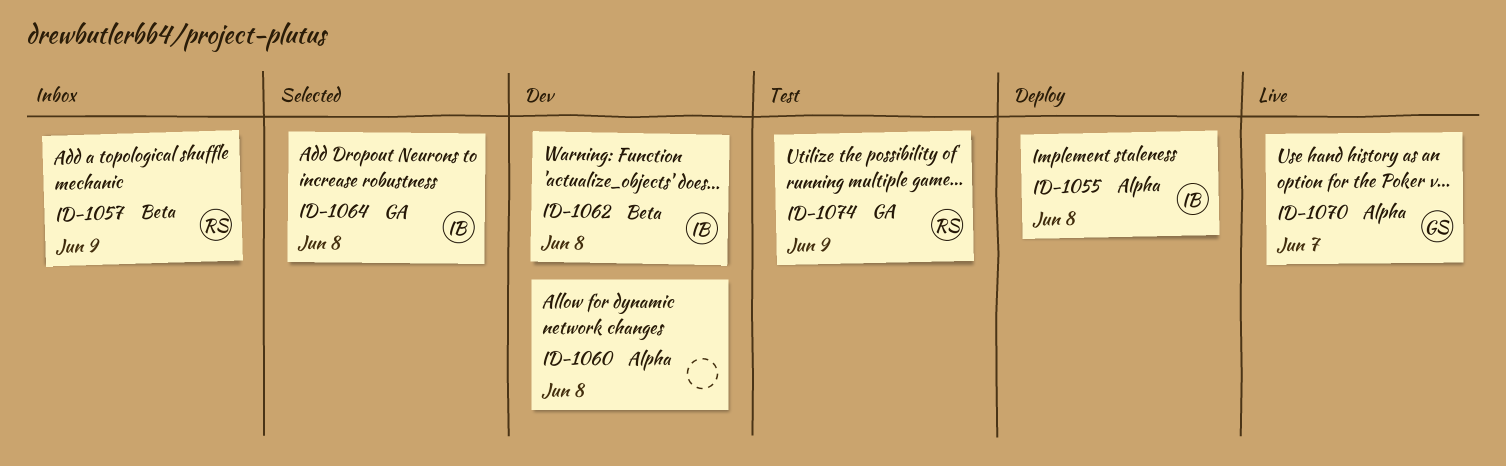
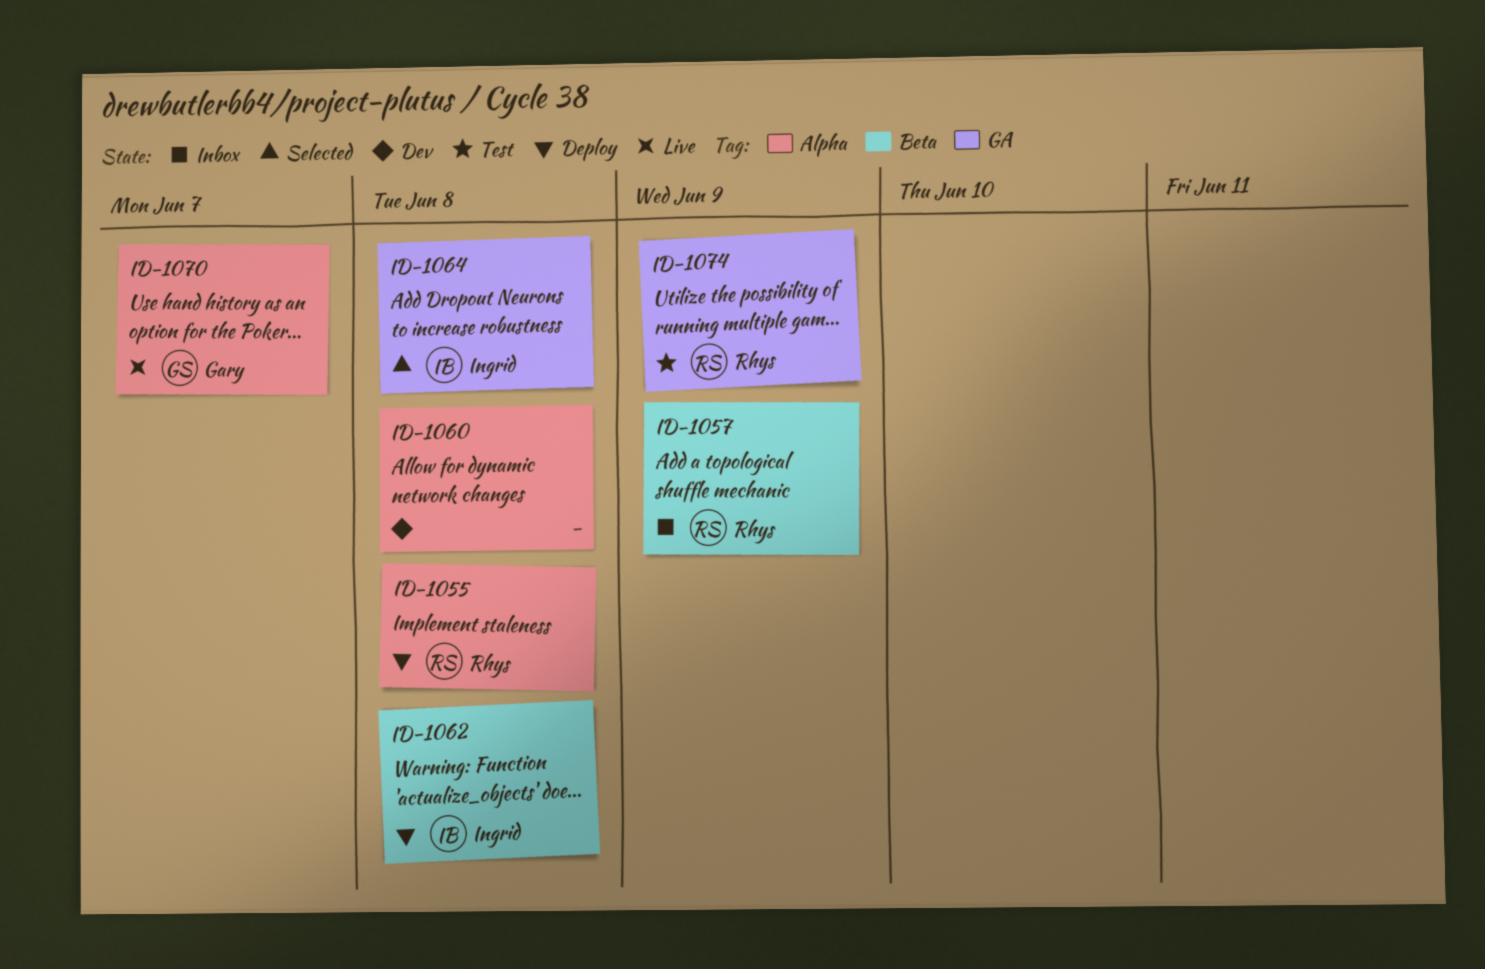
ID-1055, owner: Ingrid -> Rhys
ID-1062, status: Dev -> Deploy

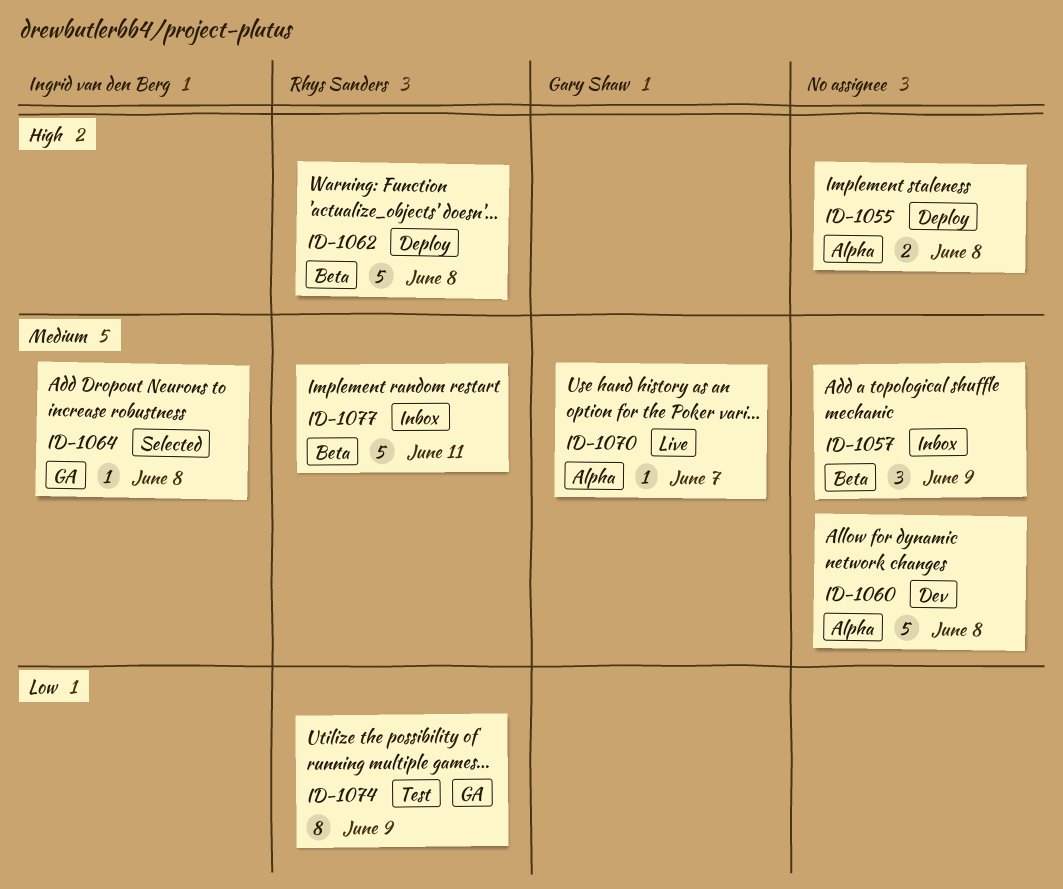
ID-1055, owner: Rhys Sanders -> none
ID-1057, owner: Rhys Sanders -> none
ID-1062, owner: Ingrid van den Berg -> Rhys Sanders
ID-1077: none -> present

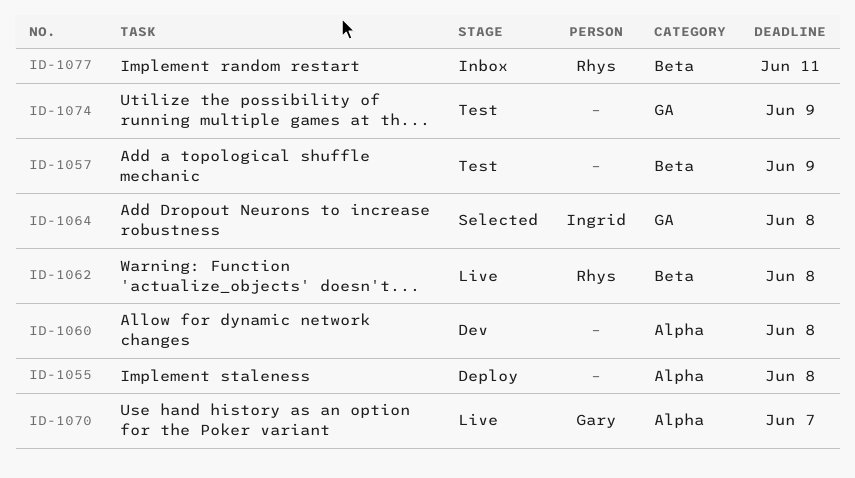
ID-1057, status: Inbox -> Test
ID-1062, status: Deploy -> Live
ID-1074, owner: Rhys Sanders -> none

